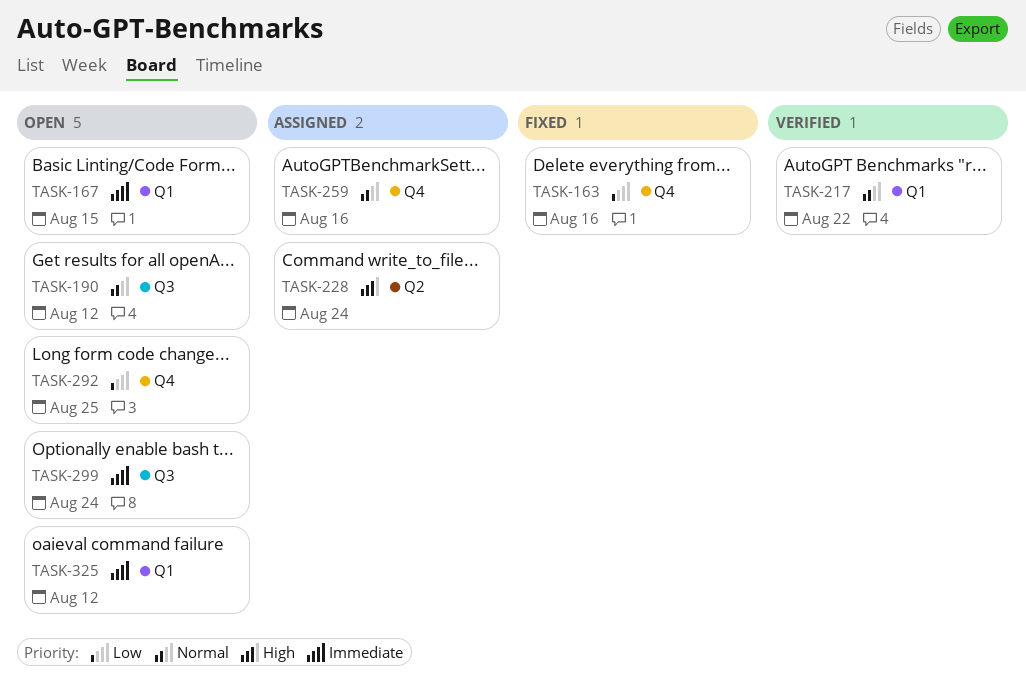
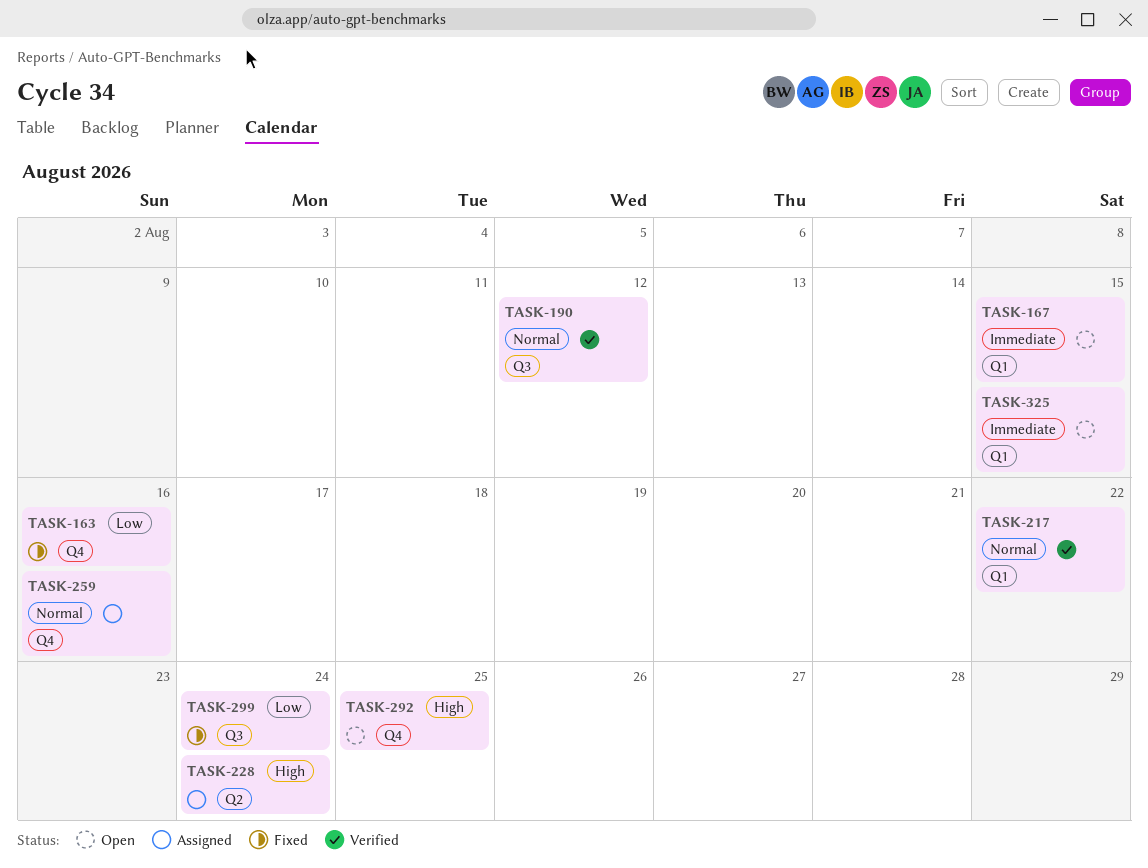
TASK-190, status: Open -> Verified
TASK-292, priority: Low -> High
TASK-299, status: Open -> Fixed
TASK-299, priority: Immediate -> Low
TASK-325, due: Aug 12 -> Aug 15

